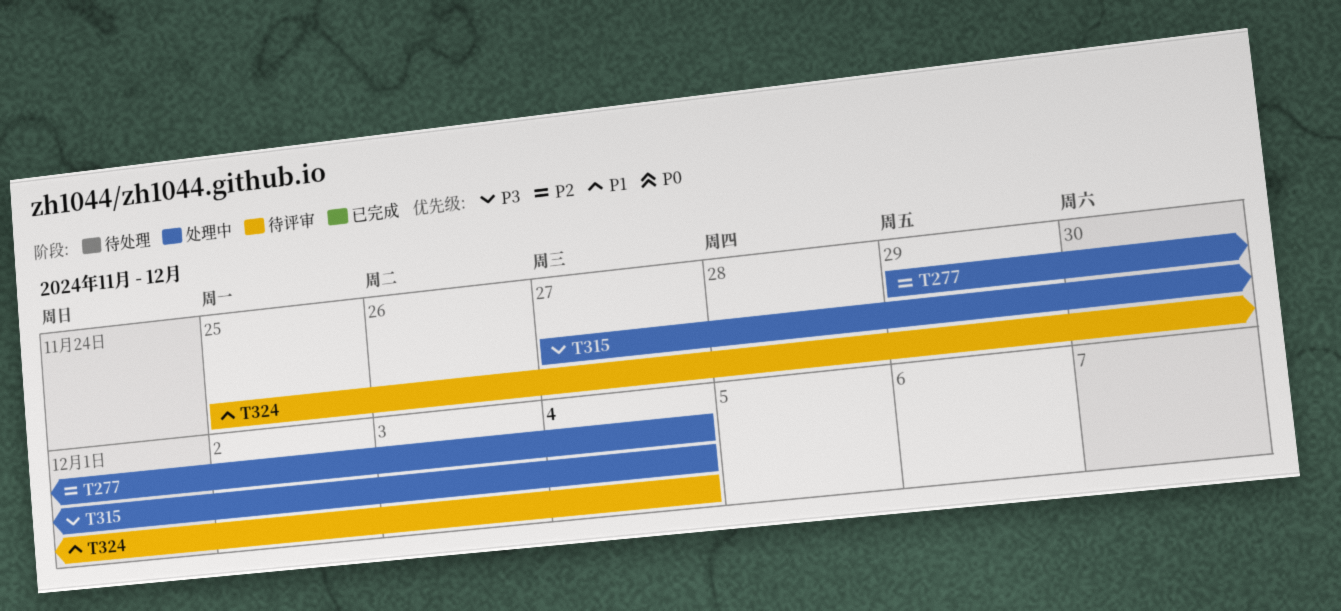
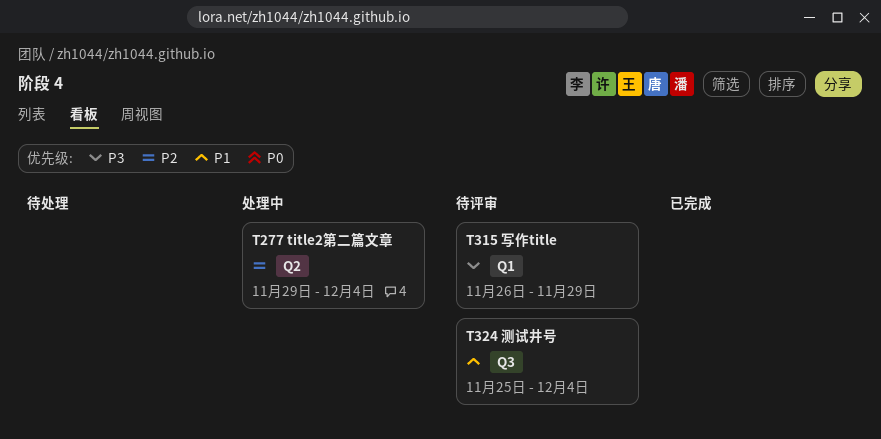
T315, status: 处理中 -> 待评审
T315, start: Nov 27 -> Nov 26
T315, due: Dec 4 -> Nov 29

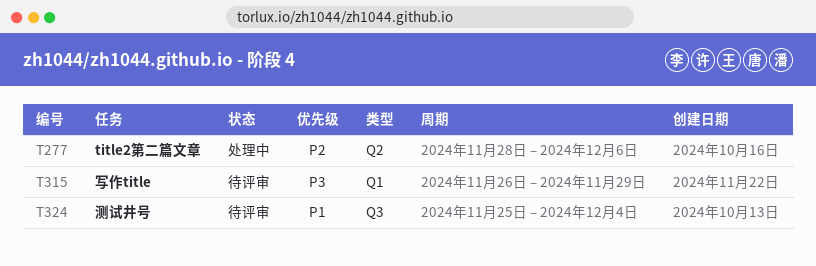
T277, start: Nov 29 -> Nov 28
T277, due: Dec 4 -> Dec 6

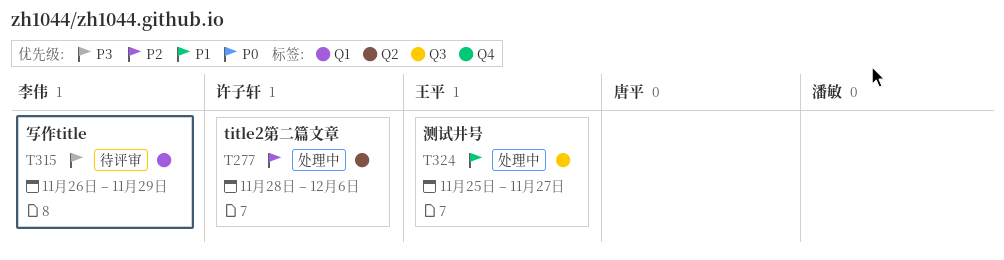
T324, status: 待评审 -> 处理中
T324, due: Dec 4 -> Nov 27

